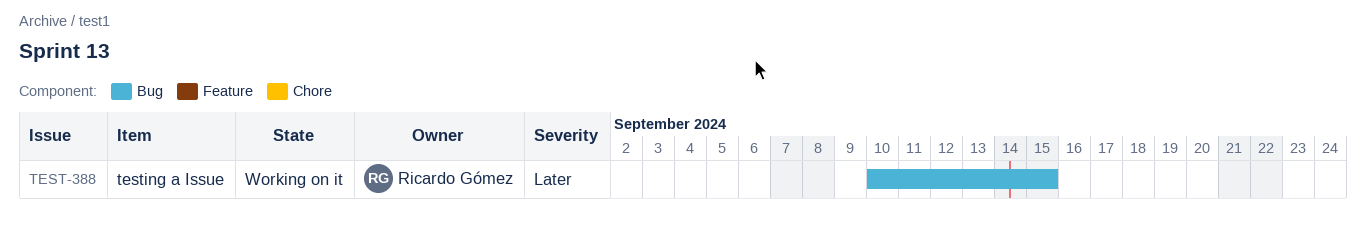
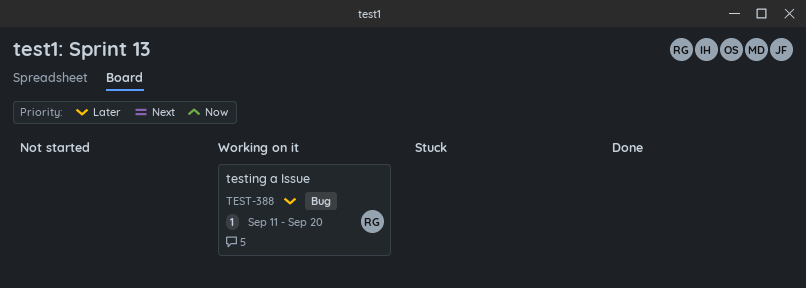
TEST-388, start: Sep 10 -> Sep 11
TEST-388, due: Sep 15 -> Sep 20

